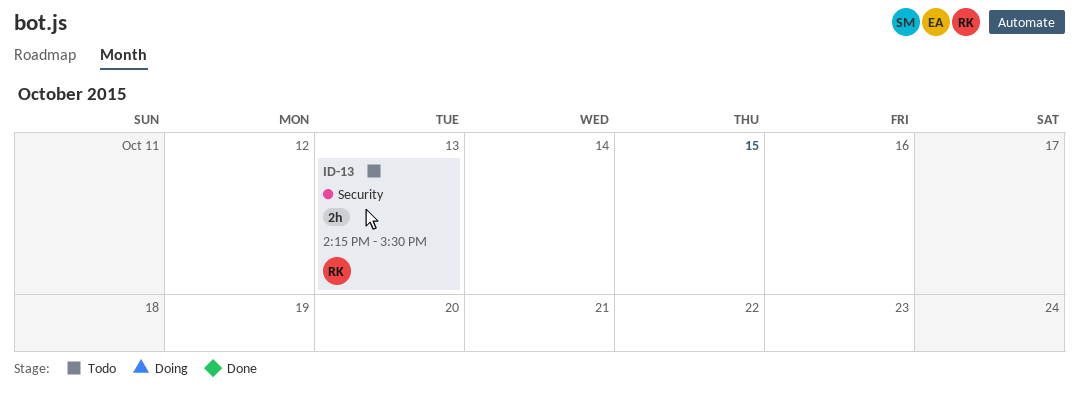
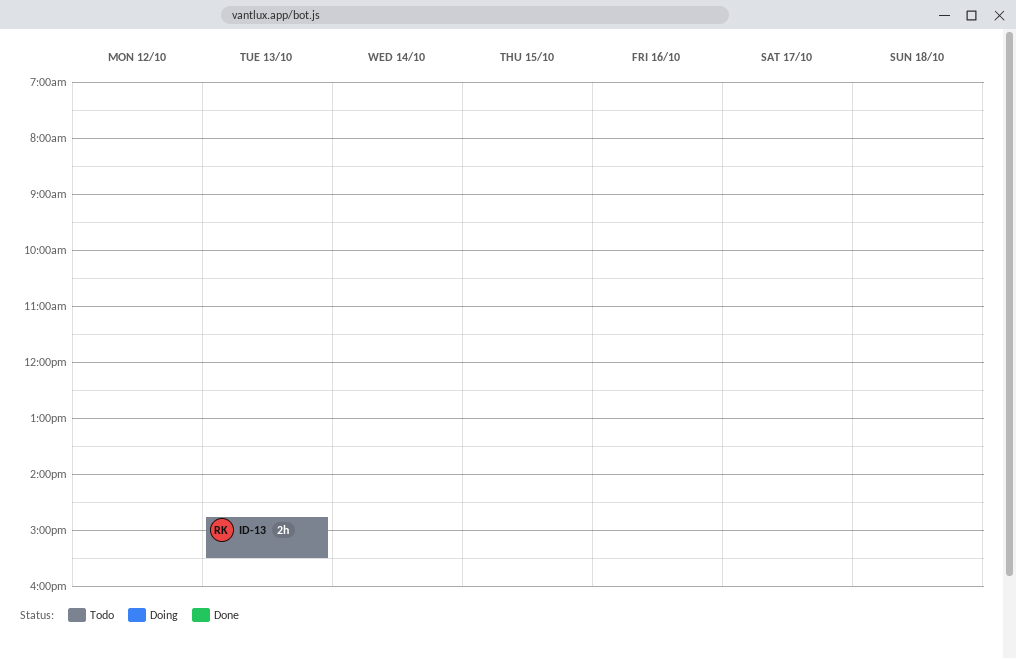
ID-13, begins: 14:15 -> 14:45

